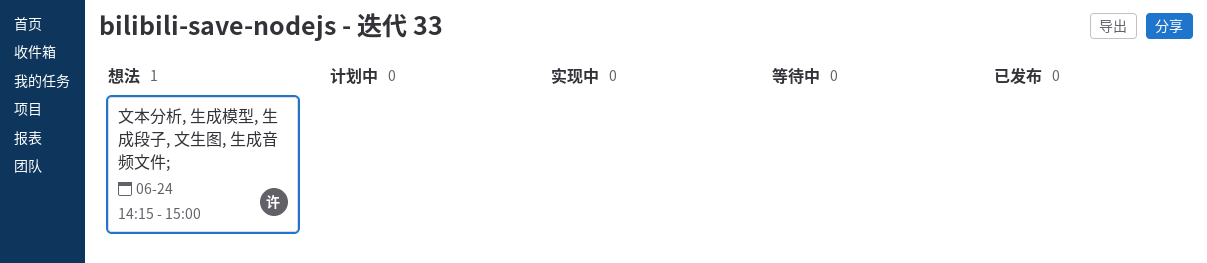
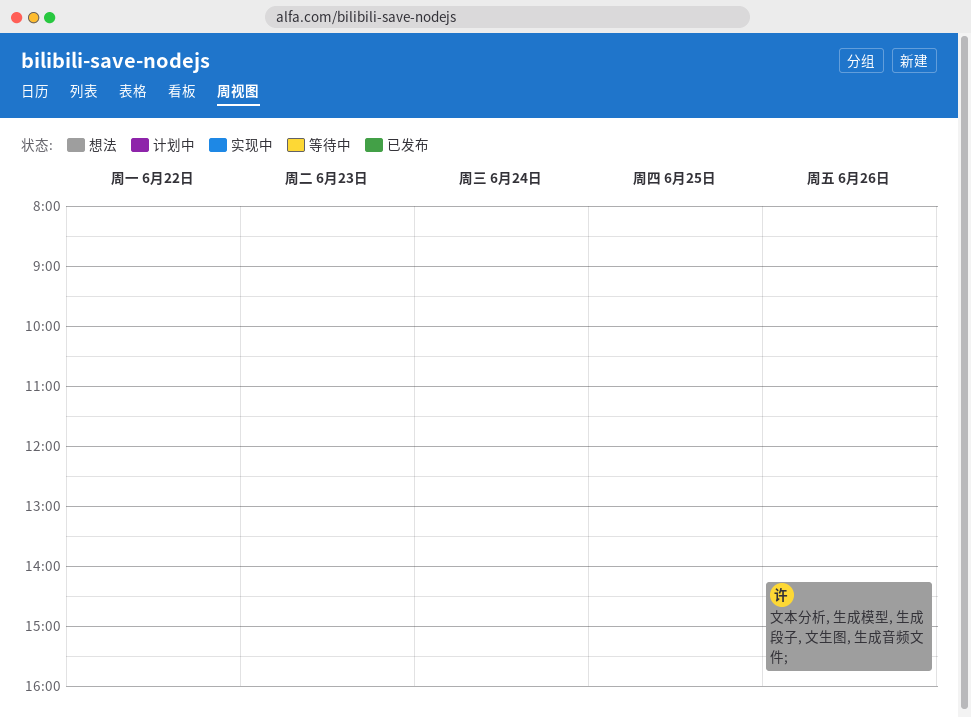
文本分析, 生成模型, 生成段子, 文生图, 生成音频文件;, day: Jun 24 -> Jun 26
文本分析, 生成模型, 生成段子, 文生图, 生成音频文件;, ends: 15:00 -> 15:45

